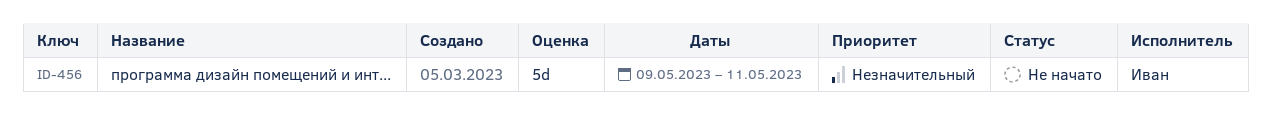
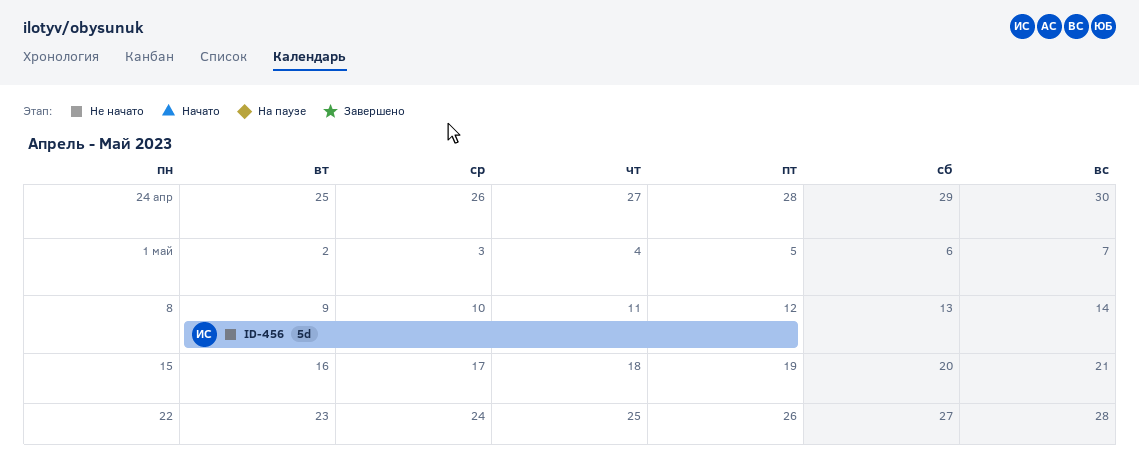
ID-456, due: May 11 -> May 12

